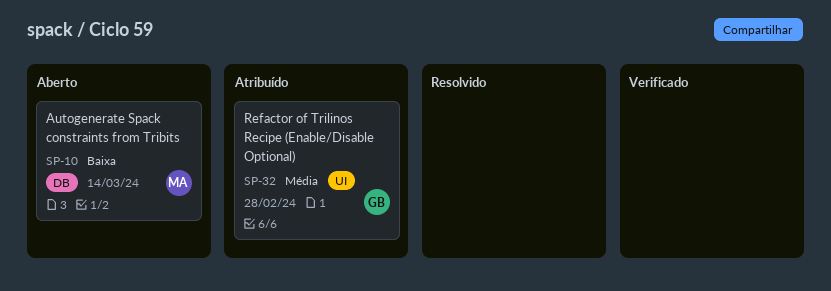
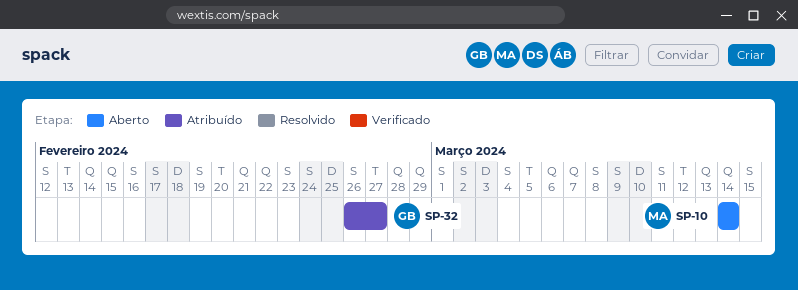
SP-32, due: Feb 28 -> Feb 27

